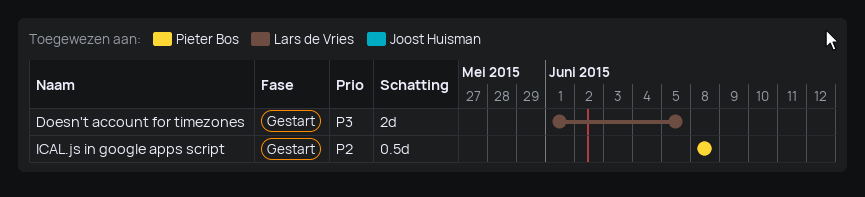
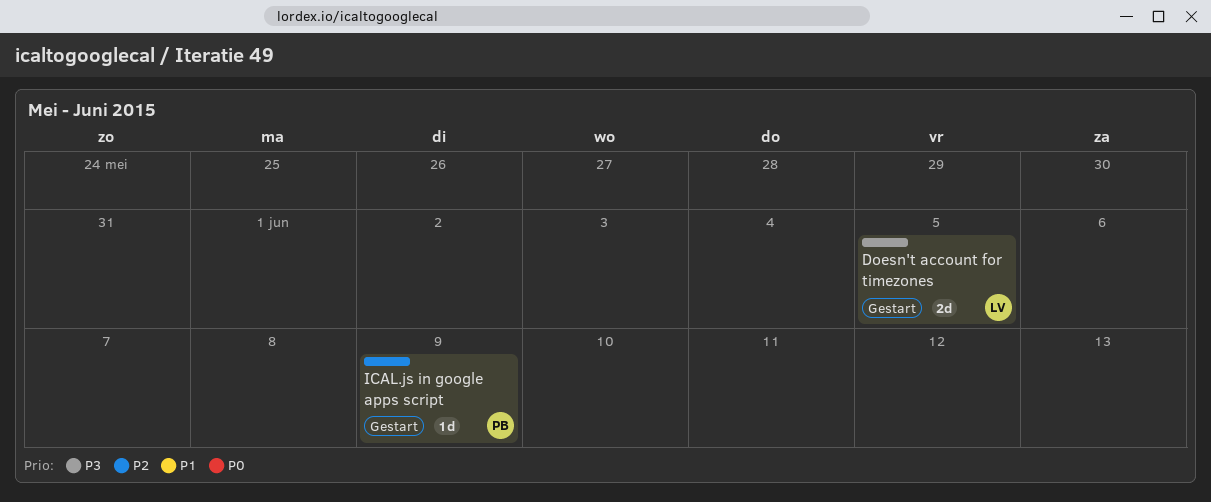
ICAL.js in google apps script, estimate: 0.5d -> 1d
ICAL.js in google apps script, due: Jun 8 -> Jun 9

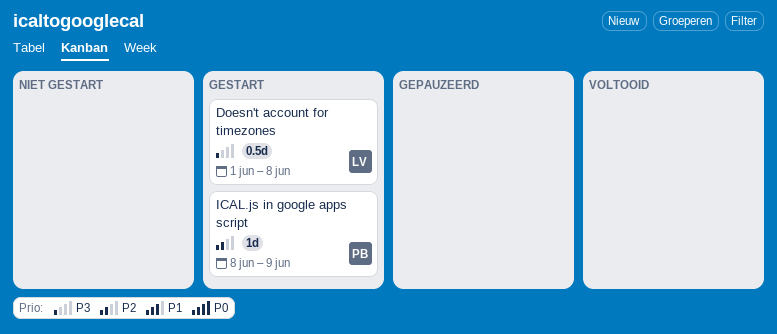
Doesn't account for timezones, estimate: 2d -> 0.5d
Doesn't account for timezones, due: Jun 5 -> Jun 8

